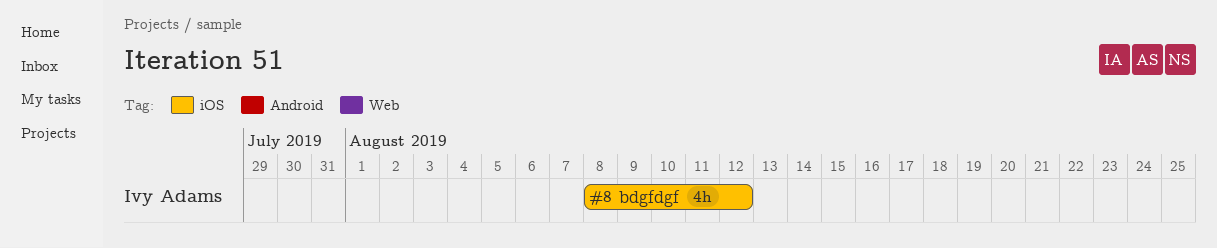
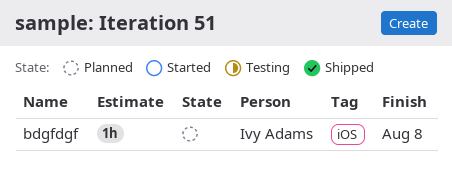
bdgfdgf, estimate: 4h -> 1h
bdgfdgf, due: Aug 12 -> Aug 8

